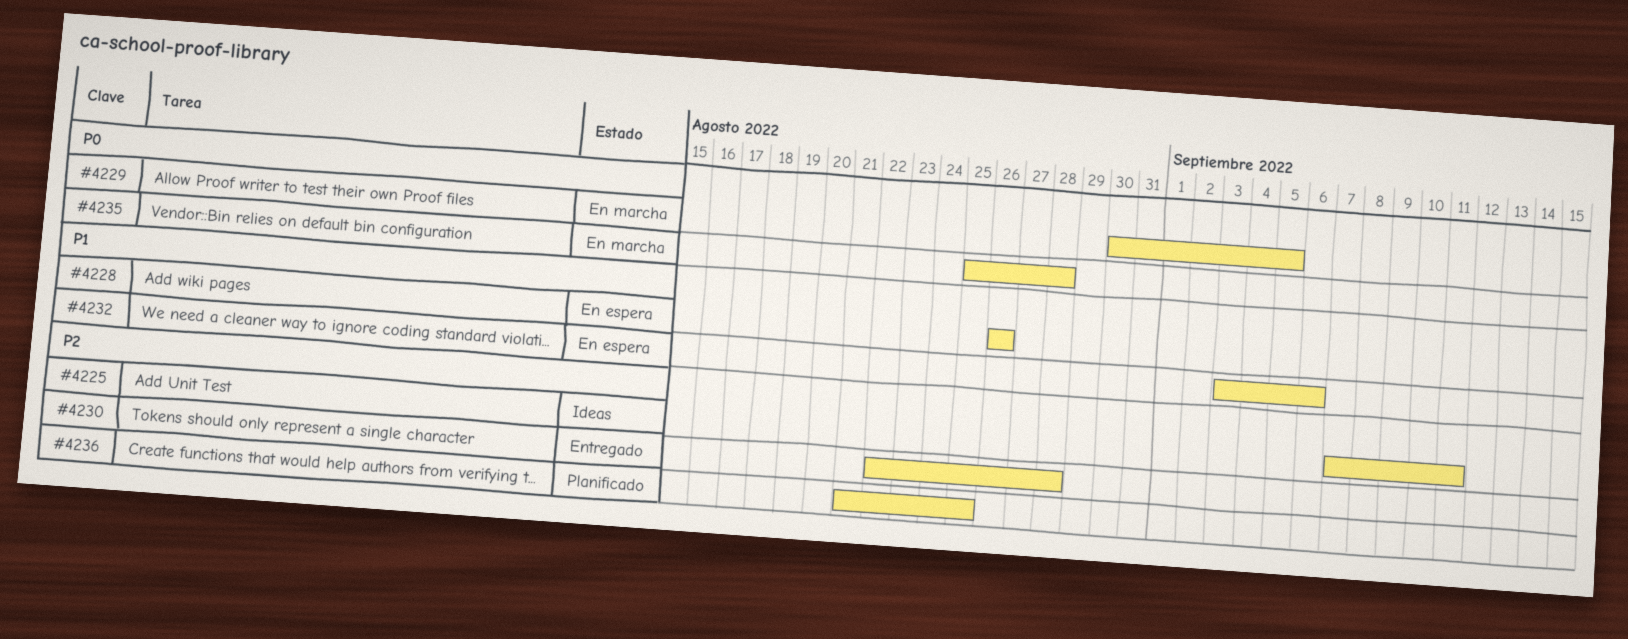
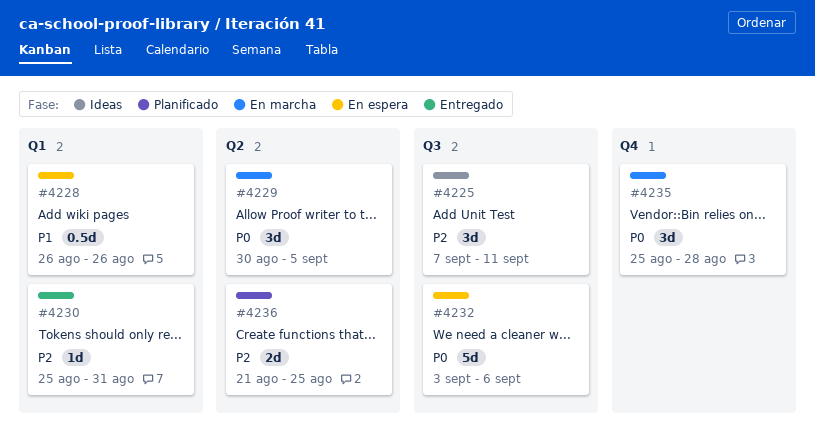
#4230, start: Aug 22 -> Aug 25
#4230, due: Aug 28 -> Aug 31
#4232, priority: P1 -> P0

